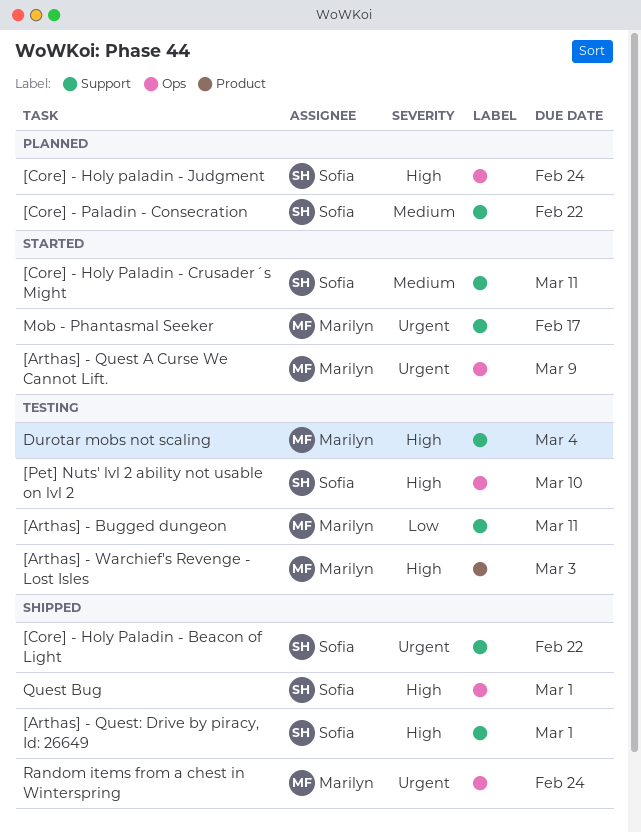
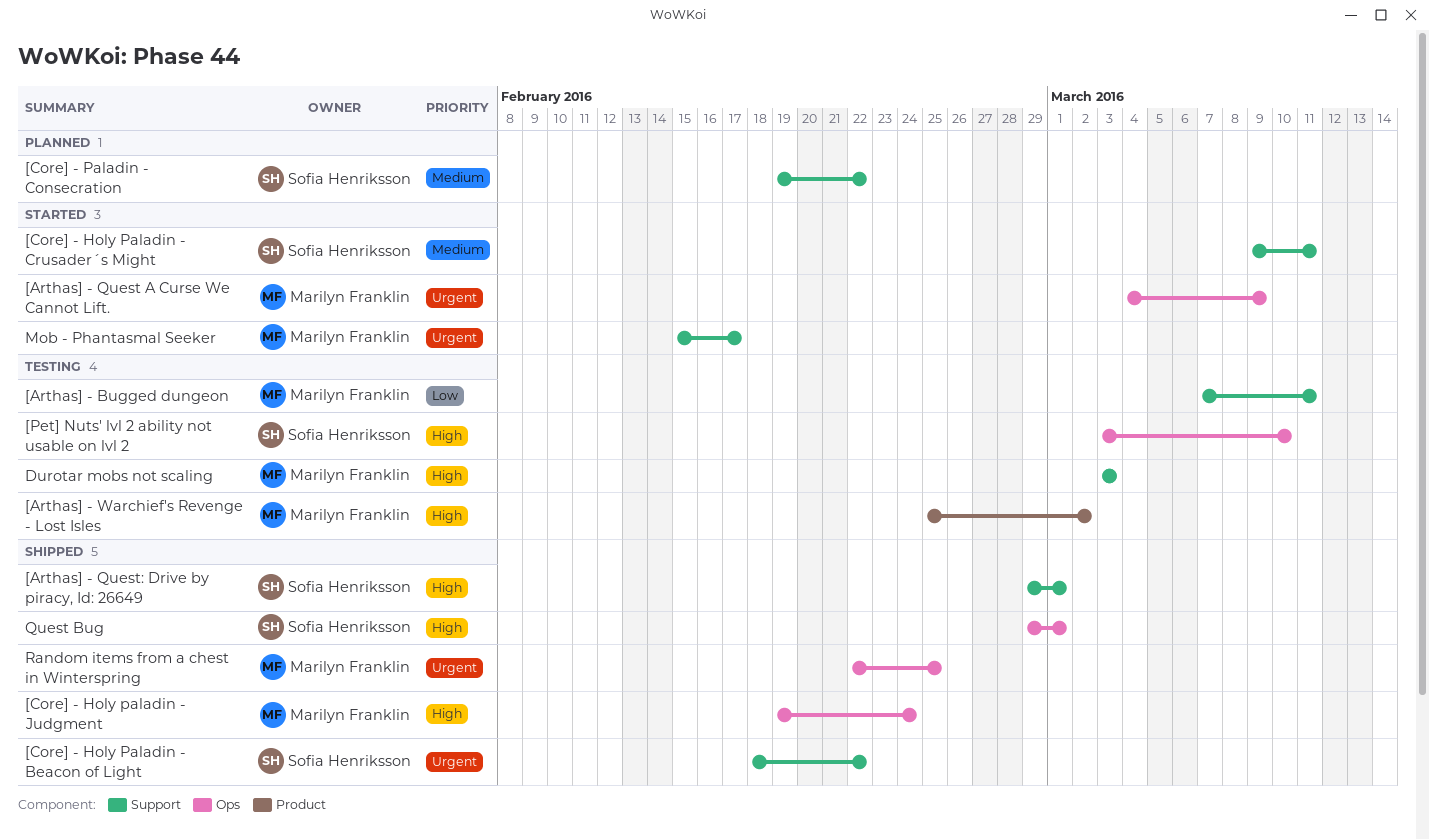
[Arthas] - Warchief's Revenge - Lost Isles, due: Mar 3 -> Mar 2
[Core] - Holy paladin - Judgment, status: Planned -> Shipped
[Core] - Holy paladin - Judgment, owner: Sofia Henriksson -> Marilyn Franklin
Durotar mobs not scaling, due: Mar 4 -> Mar 3
Random items from a chest in Winterspring, due: Feb 24 -> Feb 25

